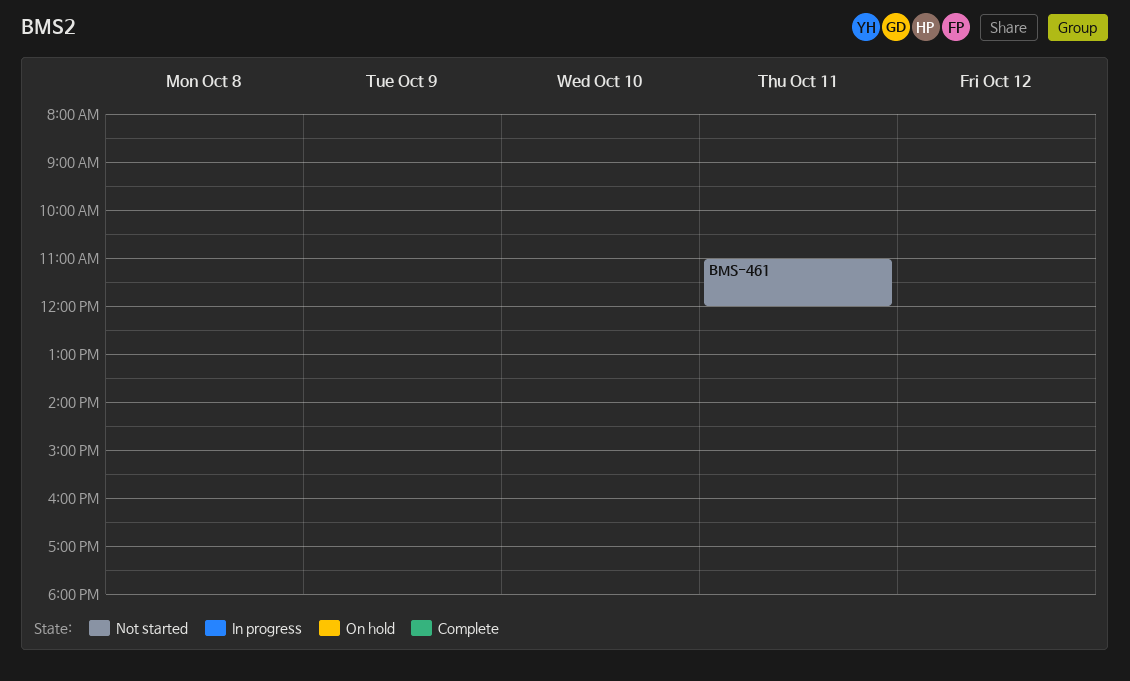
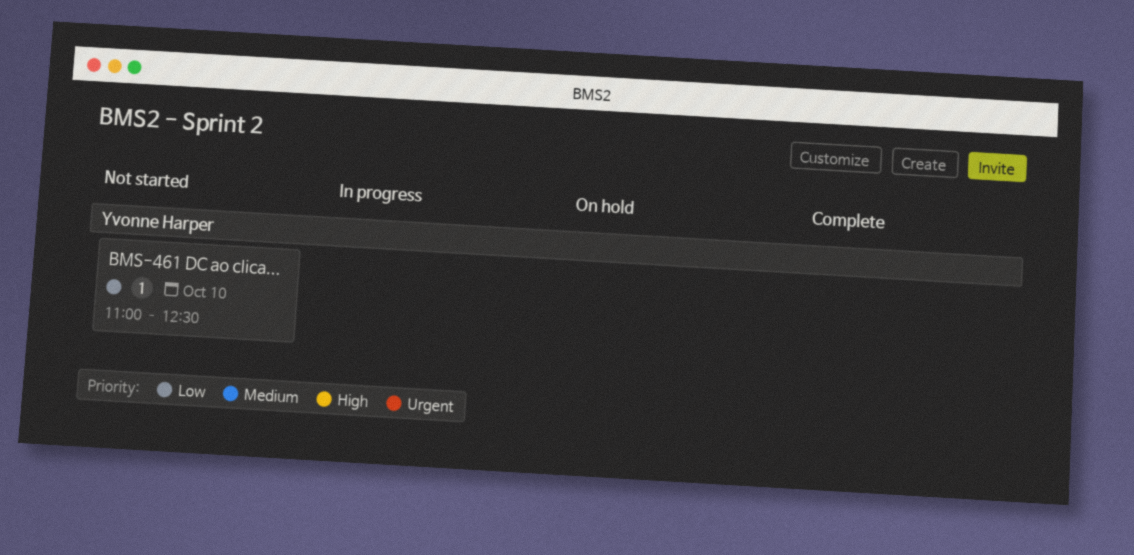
BMS-461, day: Oct 11 -> Oct 10
BMS-461, ends: 12:00 -> 12:30

